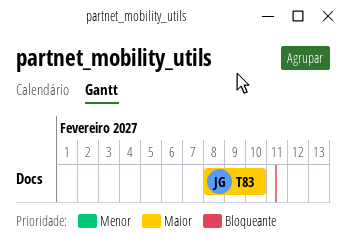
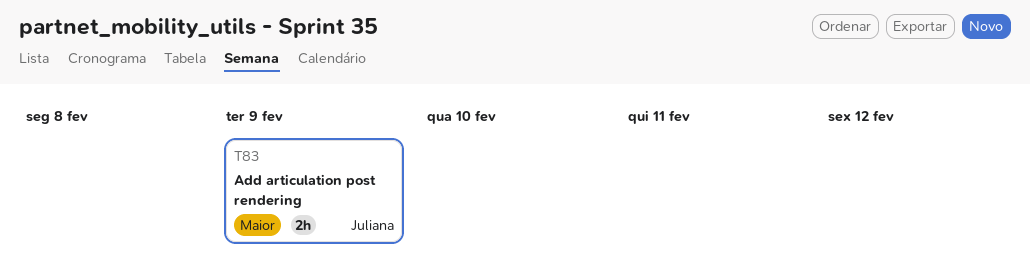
T83, due: Feb 10 -> Feb 9

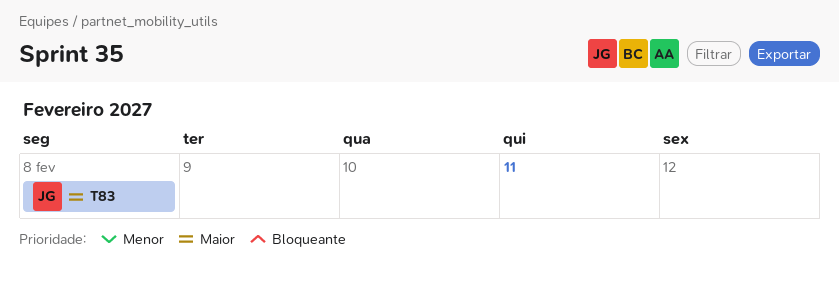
T83, due: Feb 9 -> Feb 8

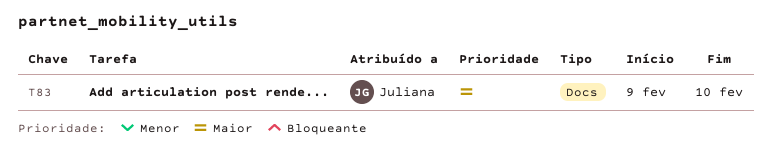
T83, start: Feb 8 -> Feb 9
T83, due: Feb 8 -> Feb 10

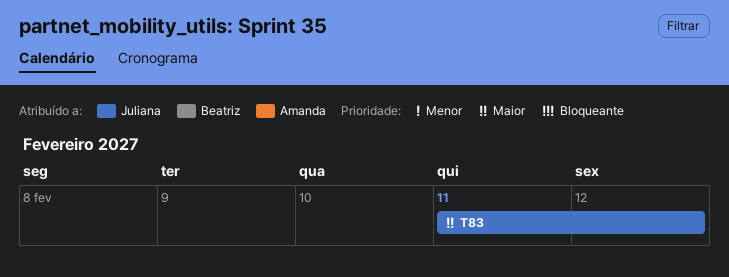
T83, start: Feb 9 -> Feb 11
T83, due: Feb 10 -> Feb 12

